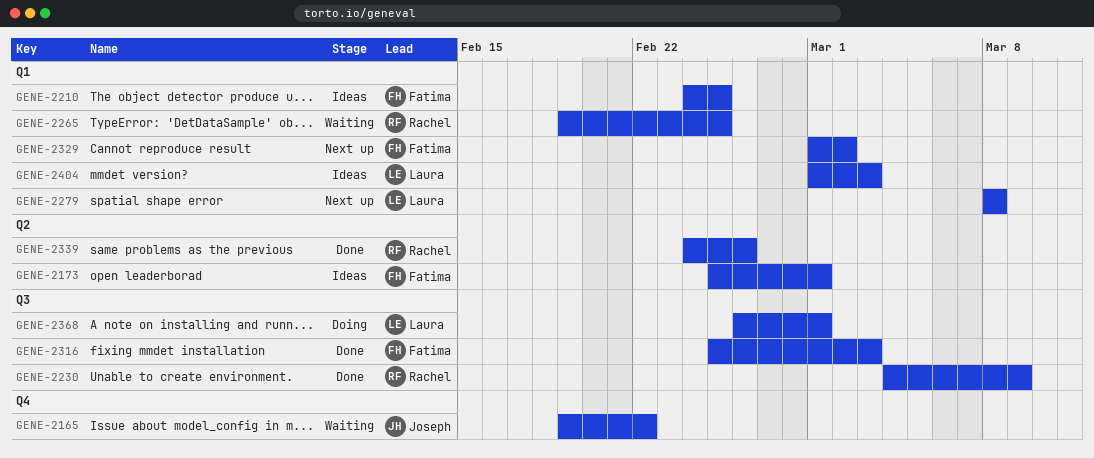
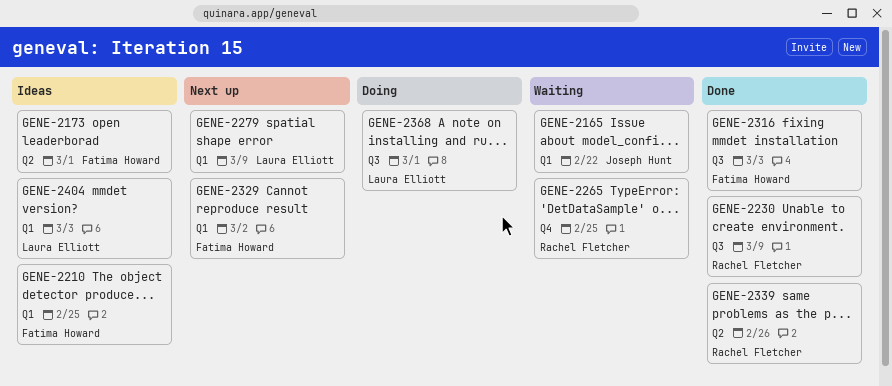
GENE-2165, label: Q4 -> Q1
GENE-2265, label: Q1 -> Q4
GENE-2279, due: Mar 8 -> Mar 9

